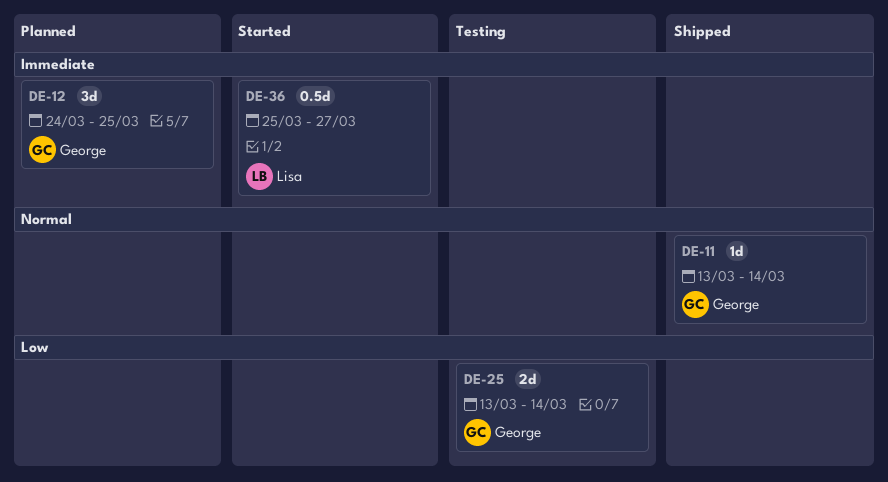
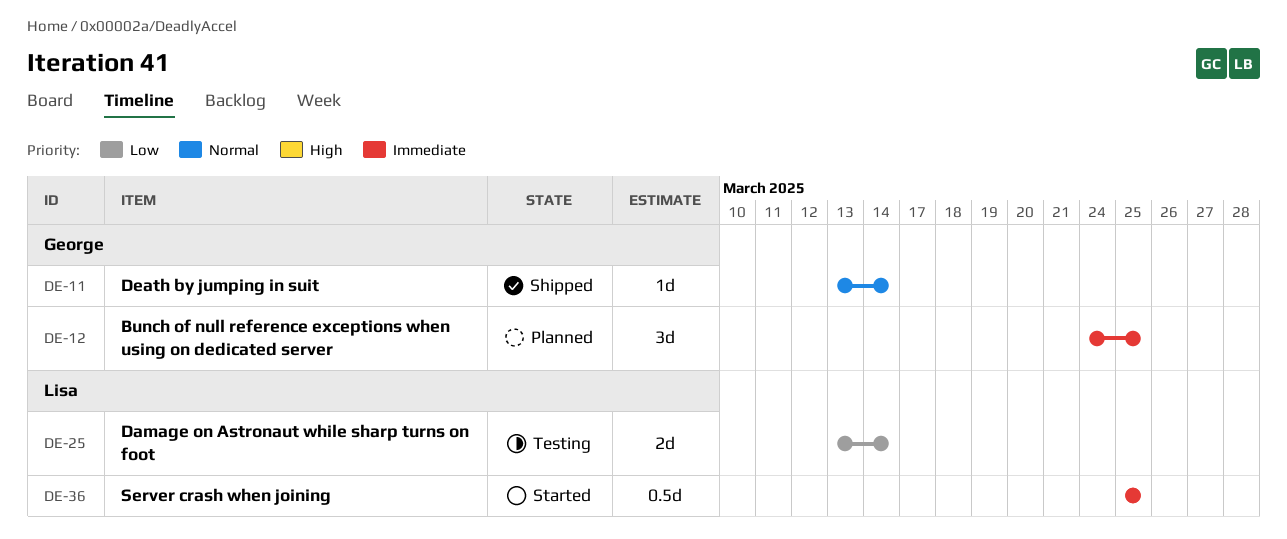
DE-25, owner: George -> Lisa
DE-36, due: Mar 27 -> Mar 25

